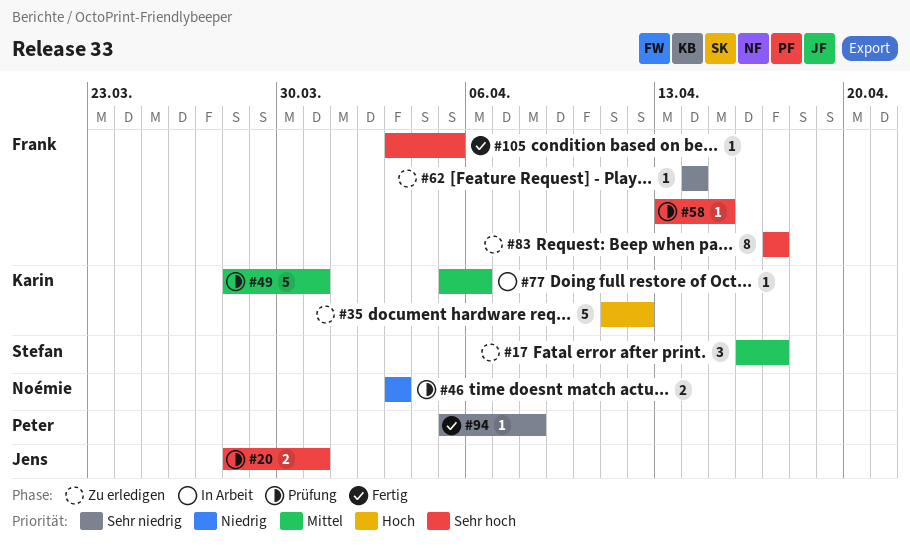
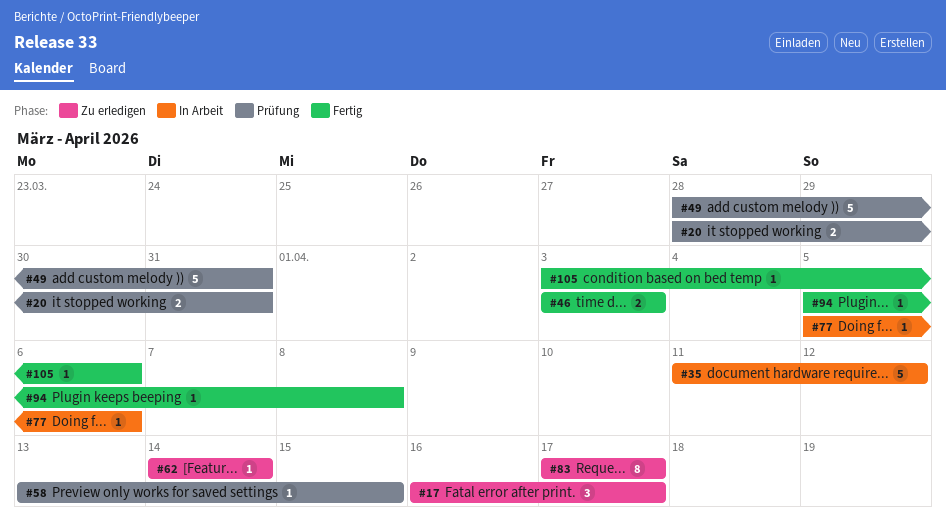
#35, status: Zu erledigen -> In Arbeit
#46, status: Prüfung -> Fertig
#105, due: Apr 5 -> Apr 6

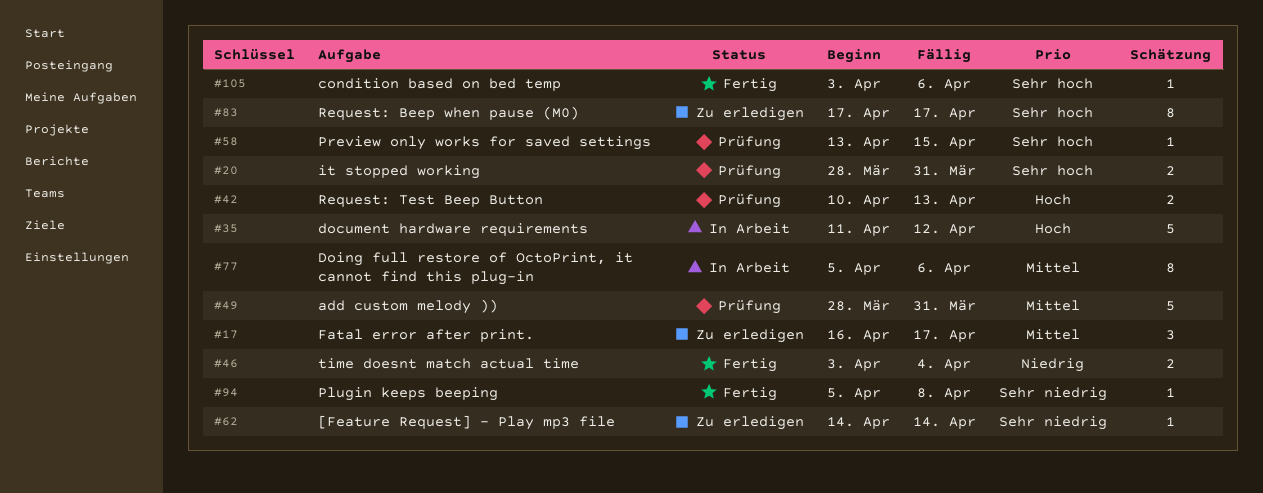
#42: none -> present
#46, due: Apr 3 -> Apr 4
#77, estimate: 1 -> 8

